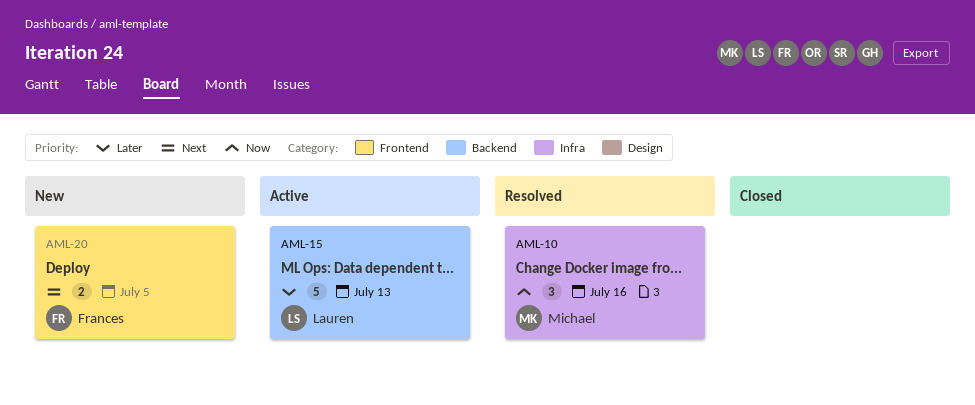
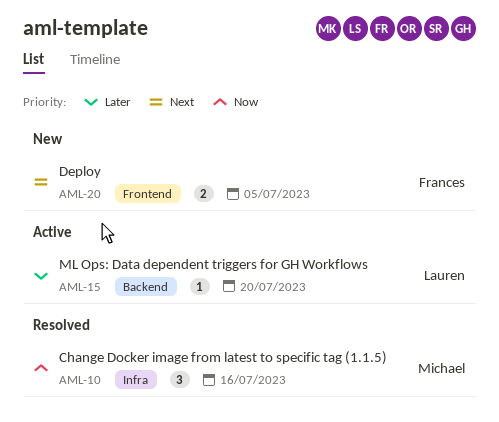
AML-15, estimate: 5 -> 1
AML-15, due: Jul 13 -> Jul 20

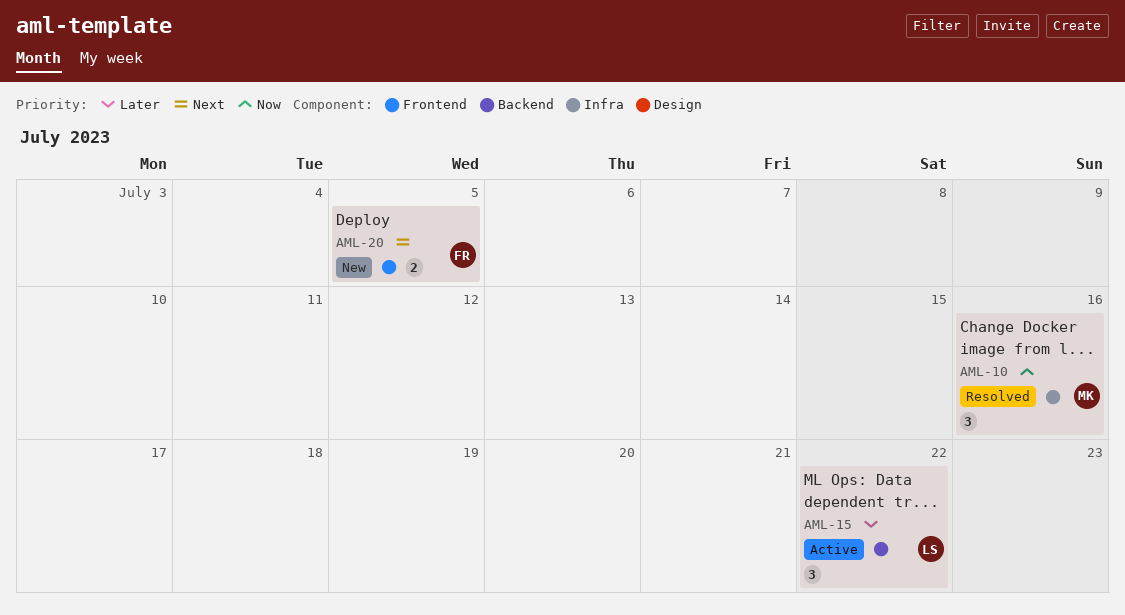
AML-15, estimate: 1 -> 3
AML-15, due: Jul 20 -> Jul 22

